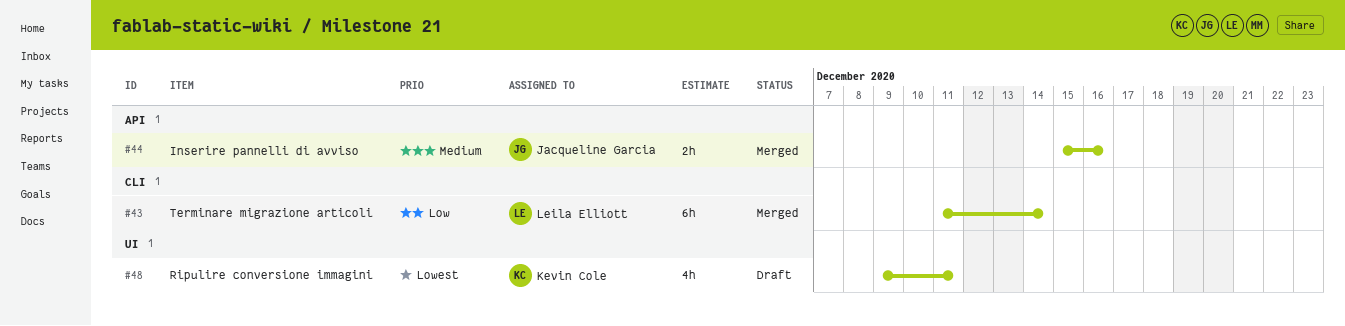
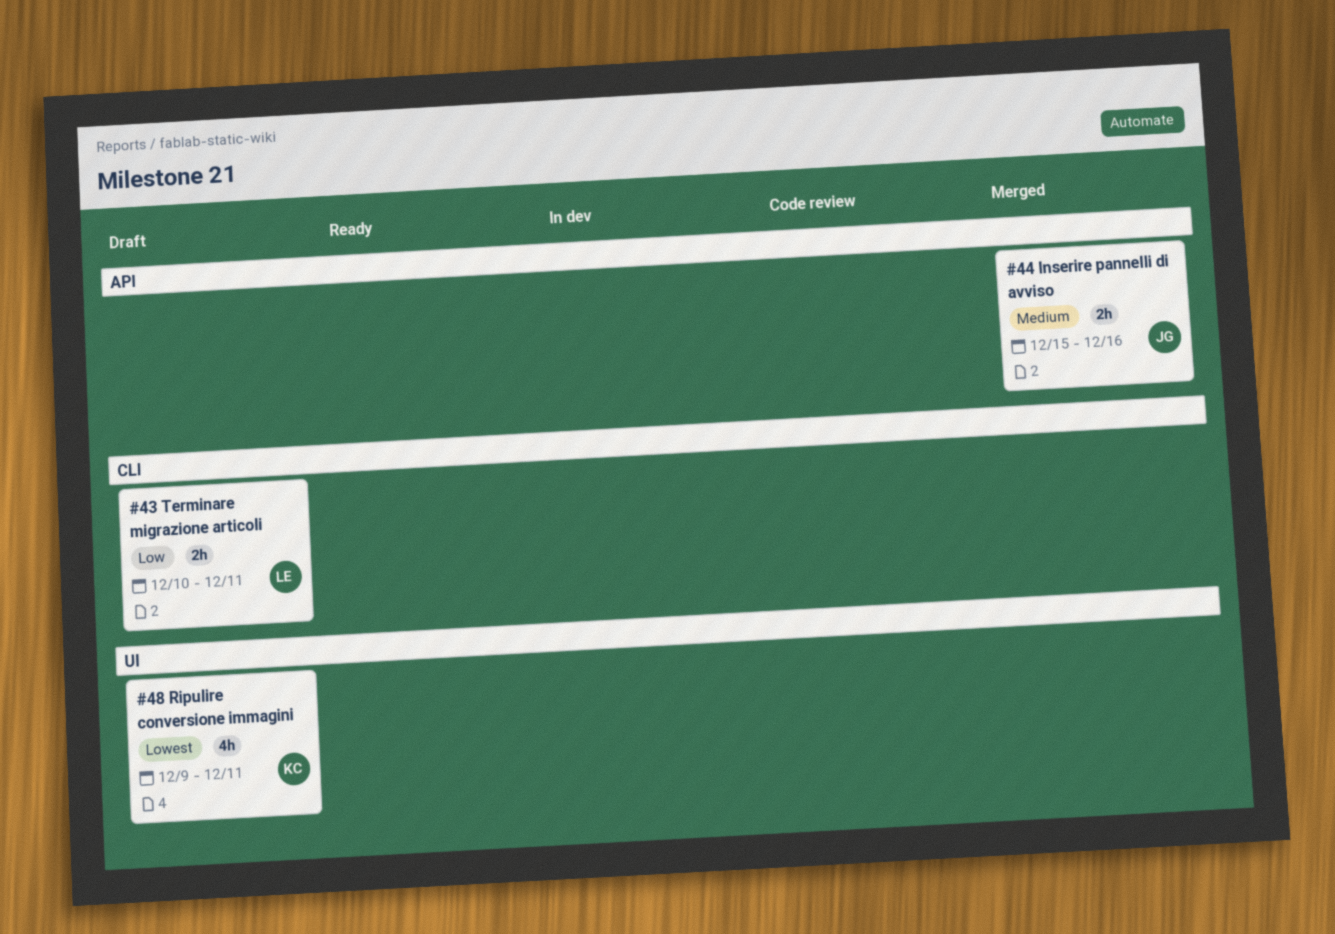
#43, status: Merged -> Draft
#43, estimate: 6h -> 2h
#43, start: Dec 11 -> Dec 10
#43, due: Dec 14 -> Dec 11

